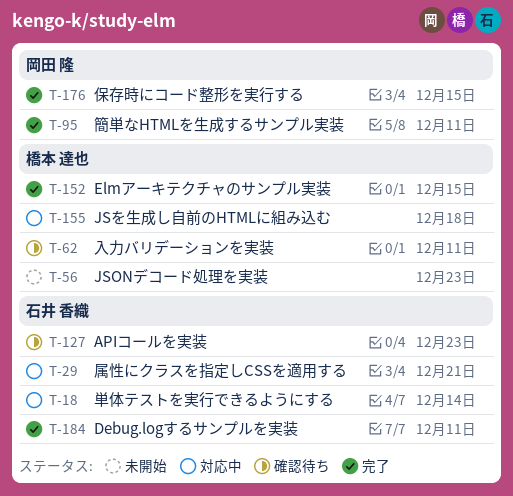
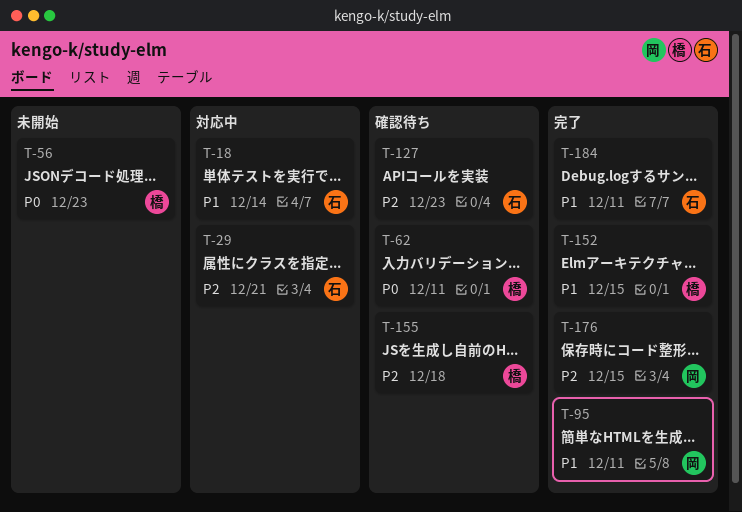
T-155, status: 対応中 -> 確認待ち

